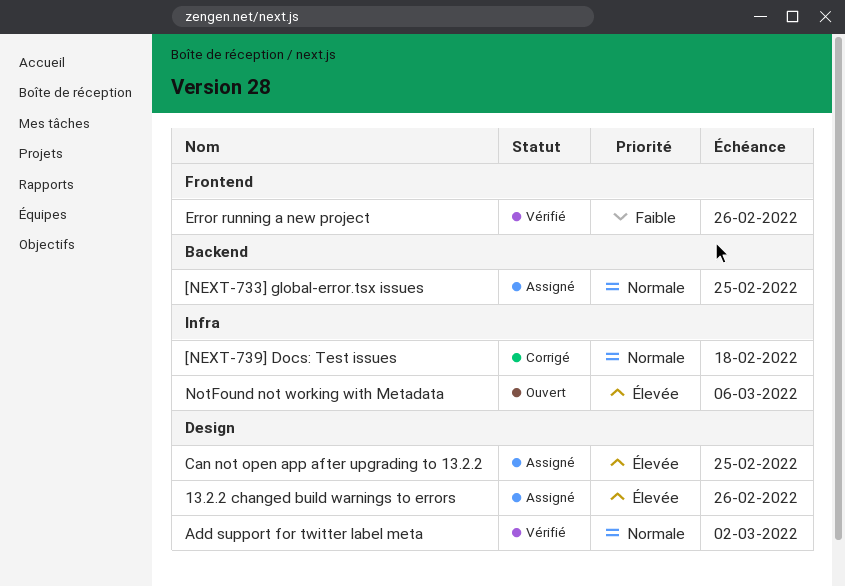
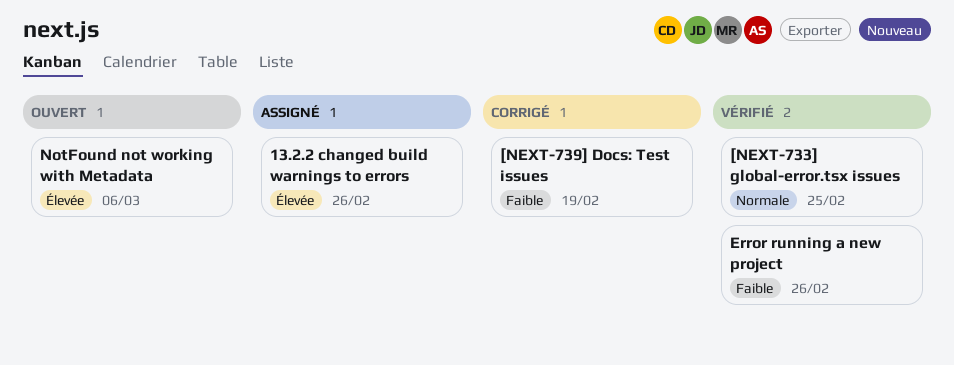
[NEXT-733] global-error.tsx issues, status: Assigné -> Vérifié
[NEXT-739] Docs: Test issues, priority: Normale -> Faible
[NEXT-739] Docs: Test issues, due: Feb 18 -> Feb 19
Add support for twitter label meta: present -> none
Can not open app after upgrading to 13.2.2: present -> none

